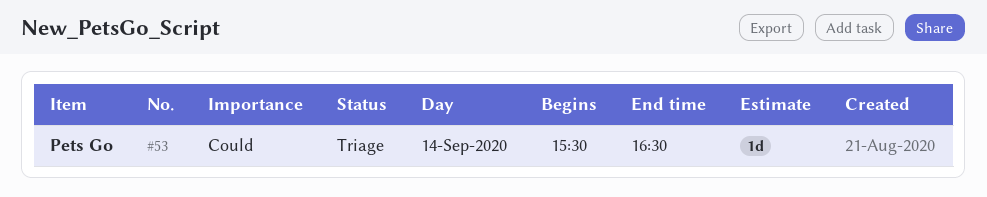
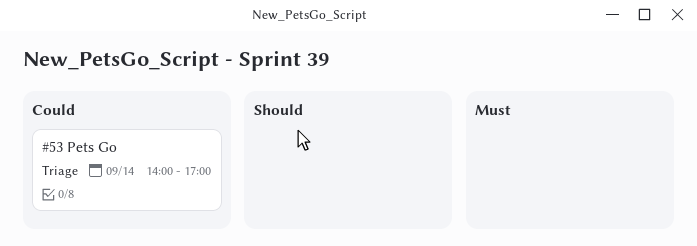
#53, begins: 15:30 -> 14:00
#53, ends: 16:30 -> 17:00

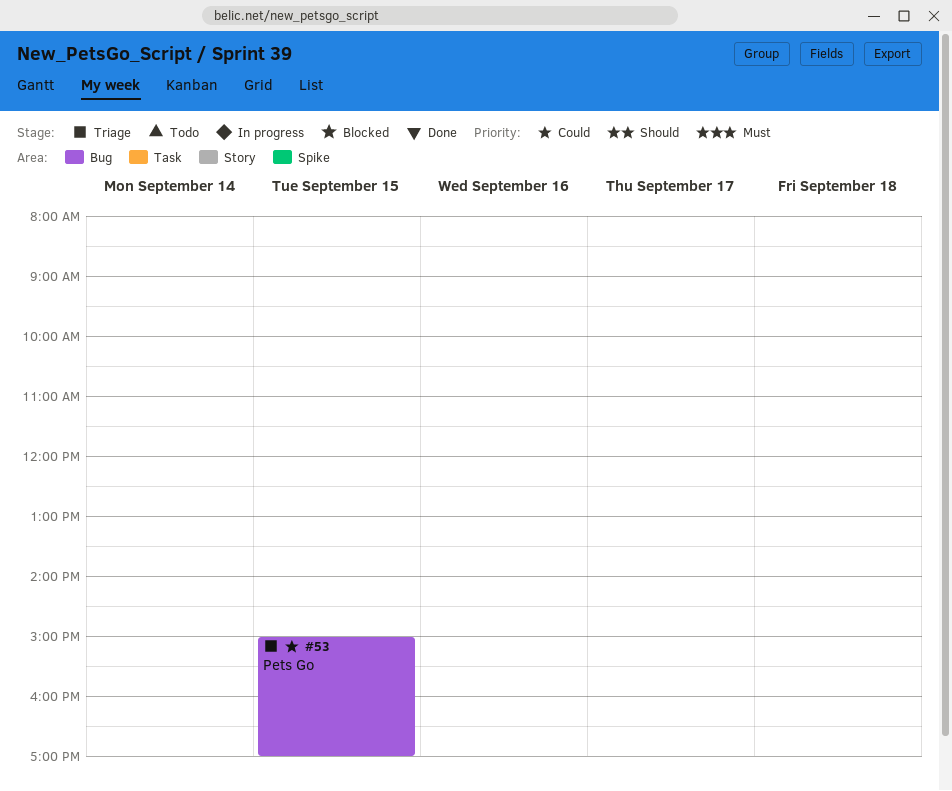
#53, day: Sep 14 -> Sep 15
#53, begins: 14:00 -> 15:00

